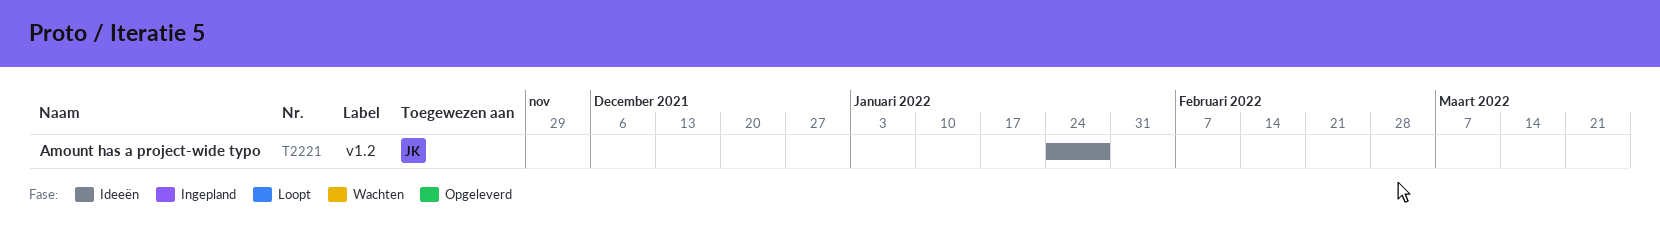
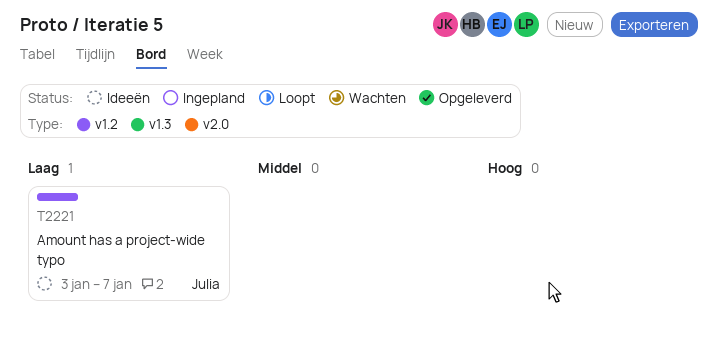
T2221, start: Jan 24 -> Jan 3
T2221, due: Jan 28 -> Jan 7

